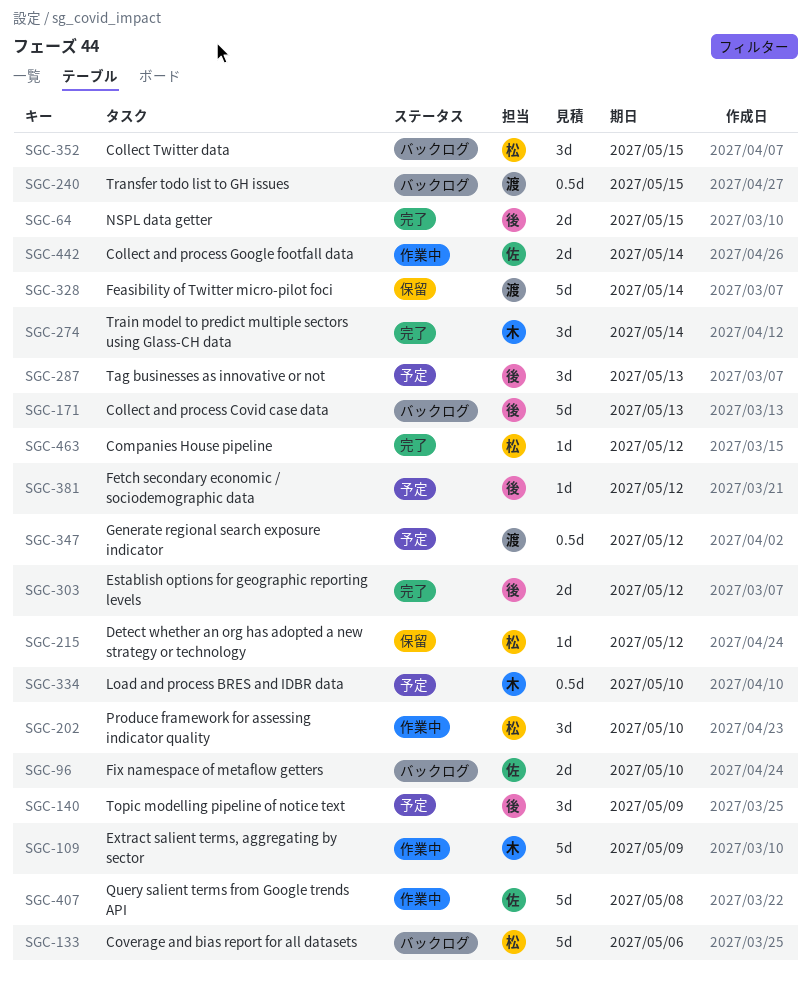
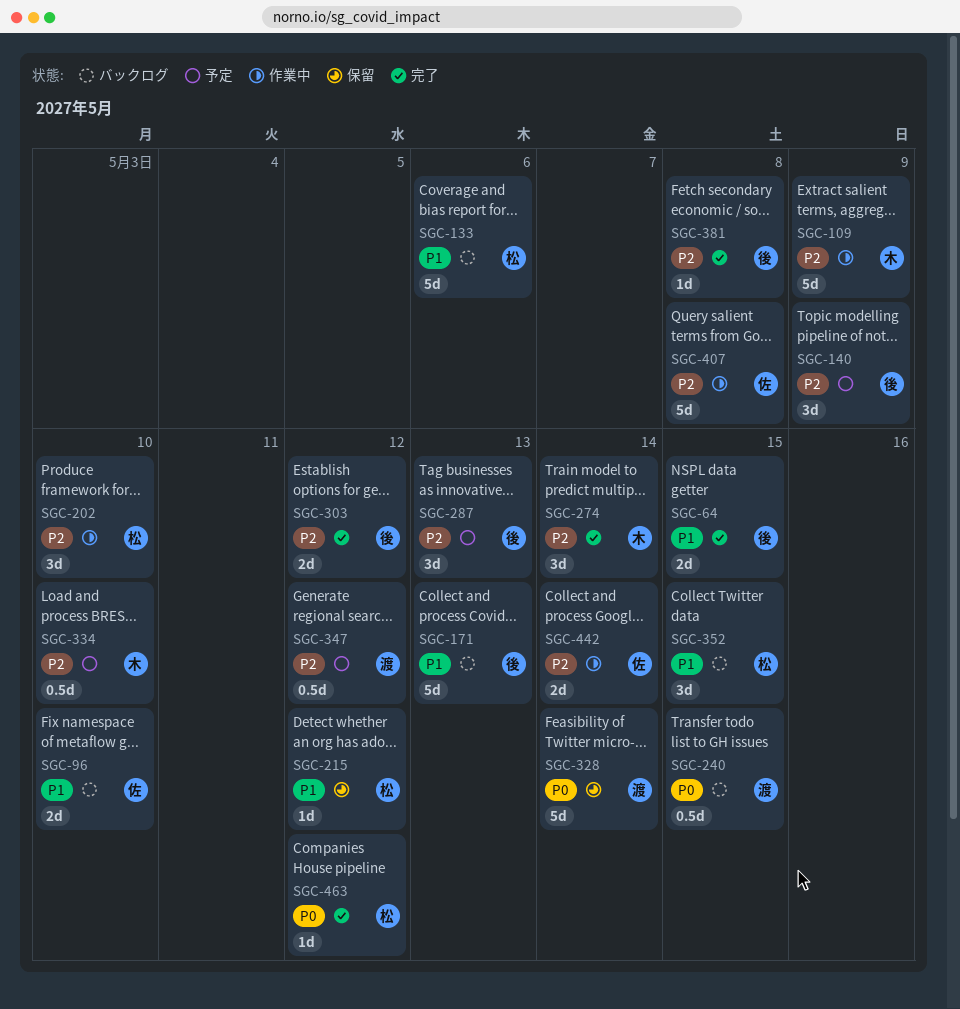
SGC-381, status: 予定 -> 完了
SGC-381, due: May 12 -> May 8

